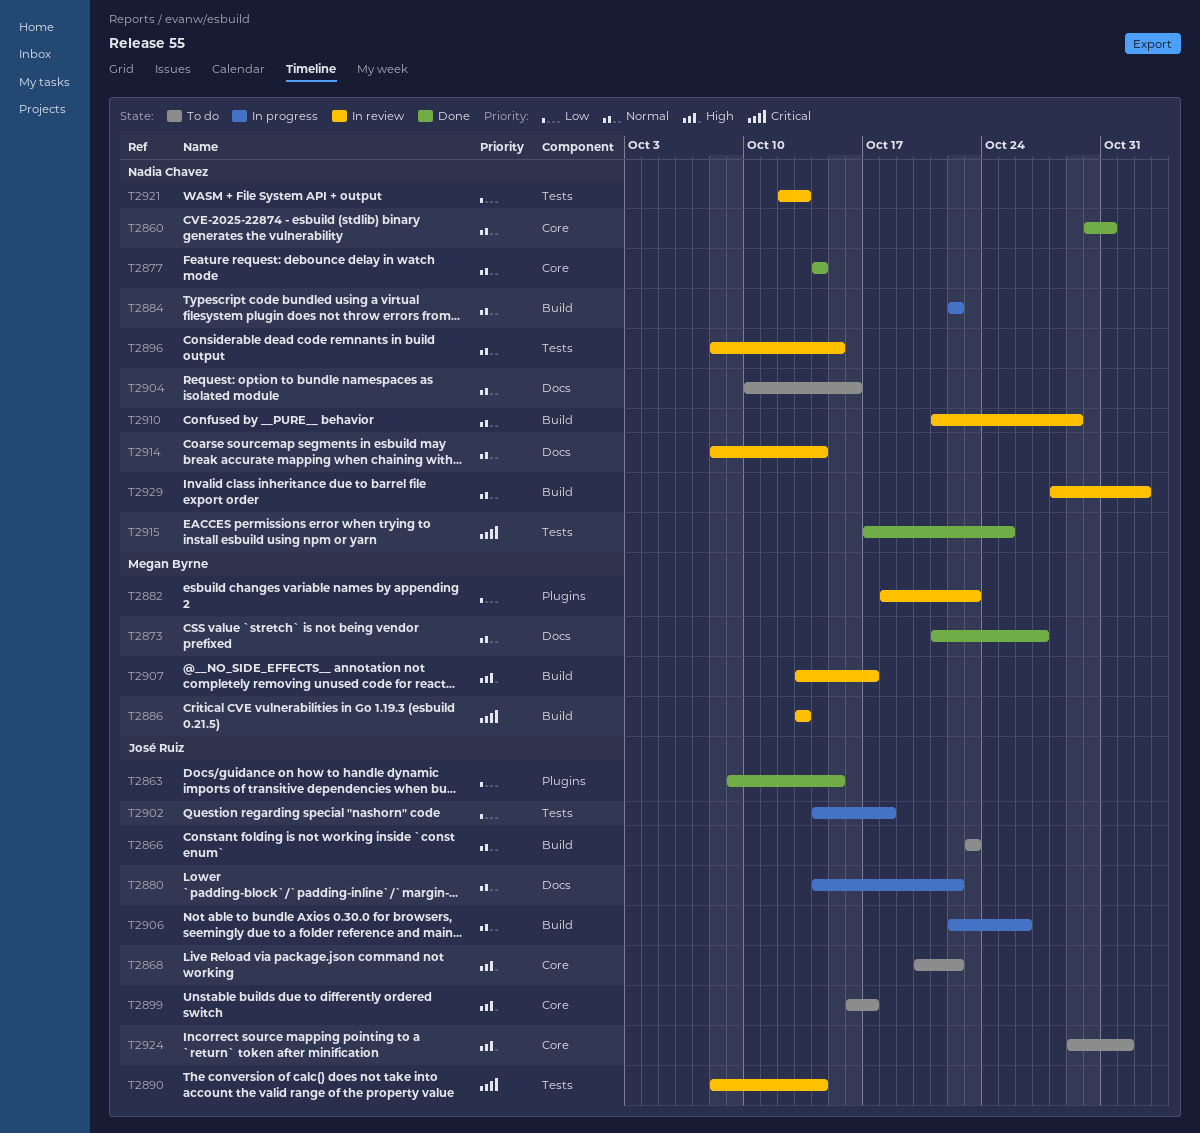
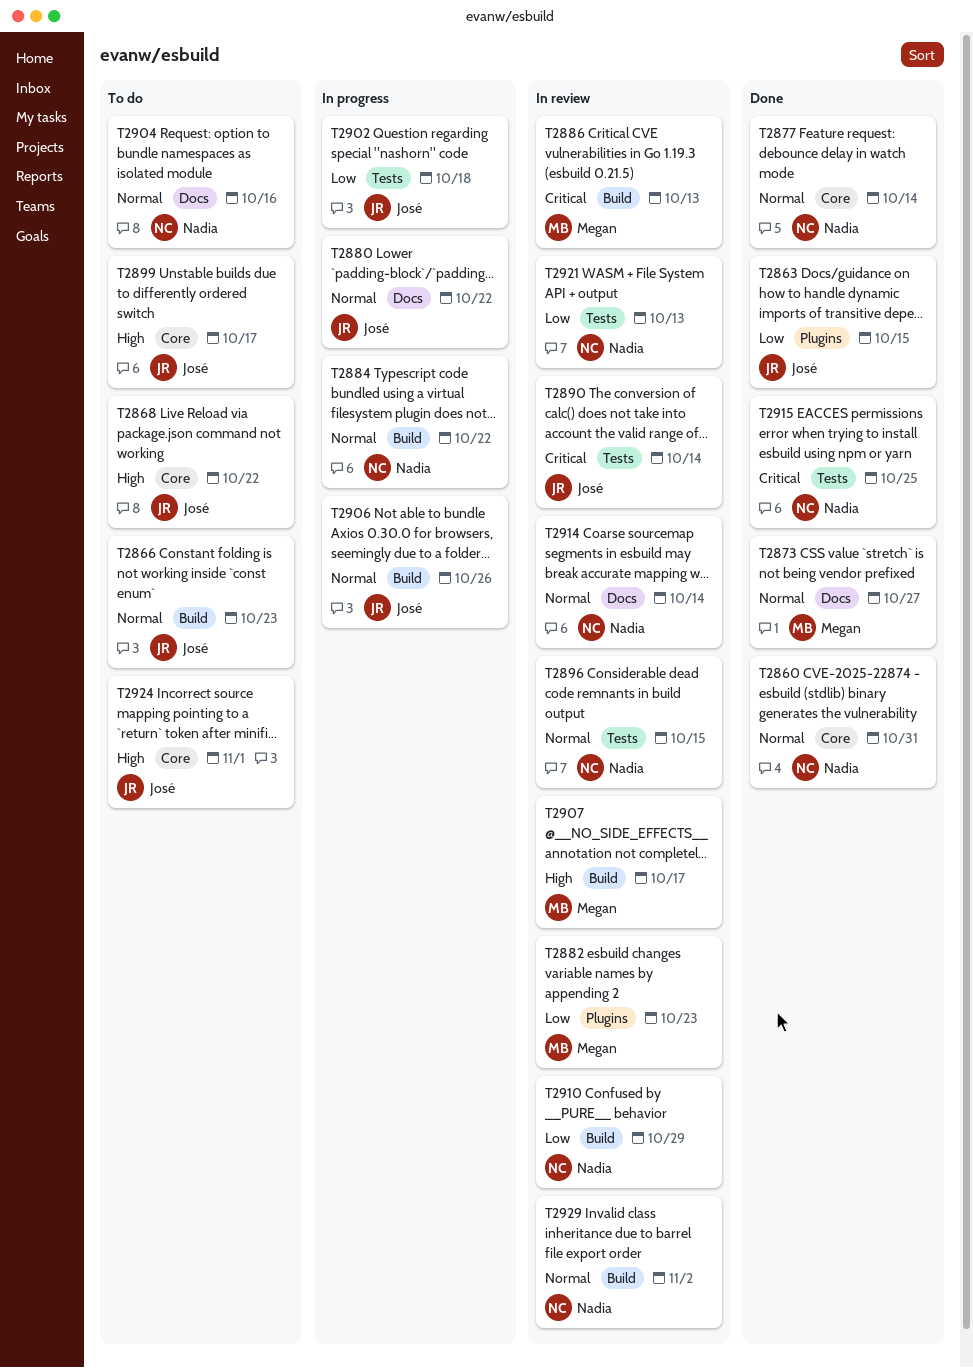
T2910, priority: Normal -> Low

